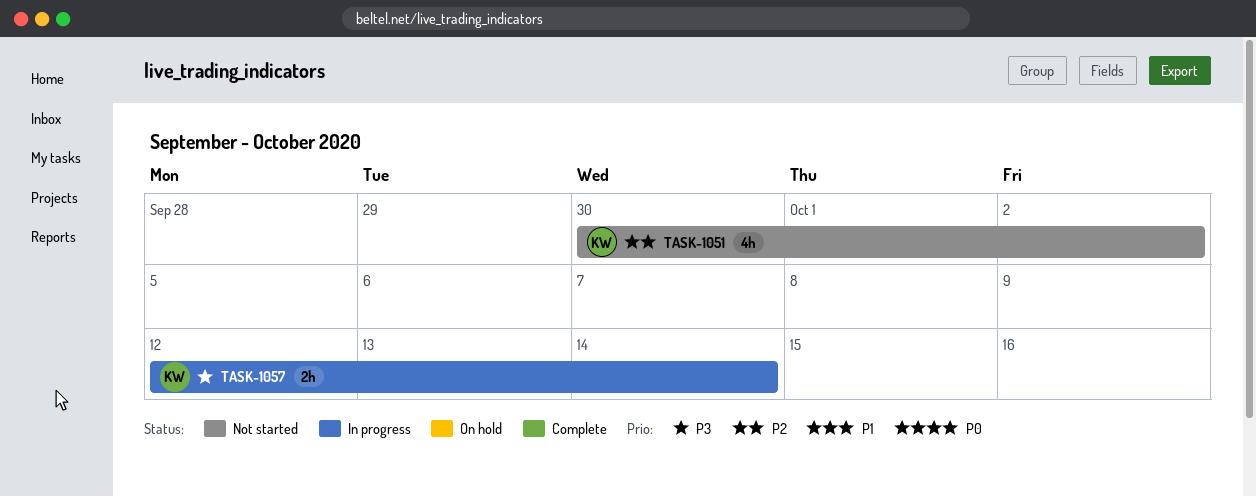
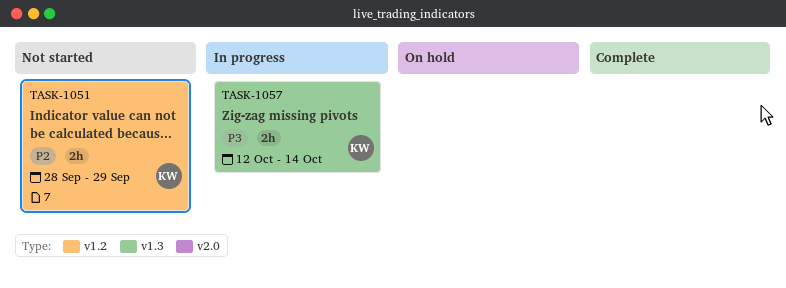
TASK-1051, estimate: 4h -> 2h
TASK-1051, start: Sep 30 -> Sep 28
TASK-1051, due: Oct 2 -> Sep 29

